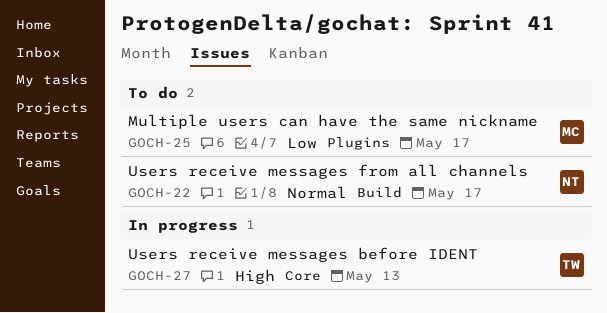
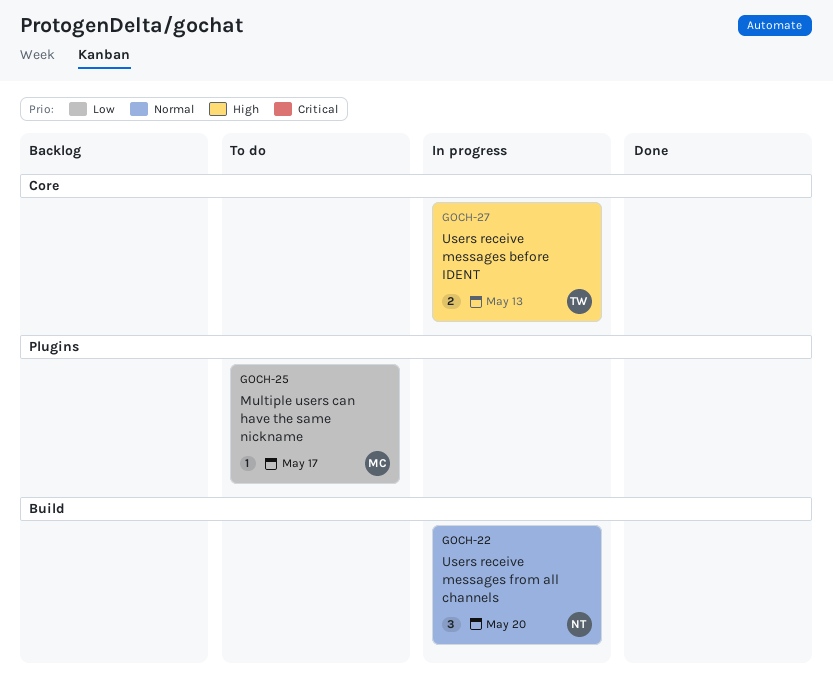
GOCH-22, status: To do -> In progress
GOCH-22, due: May 17 -> May 20

